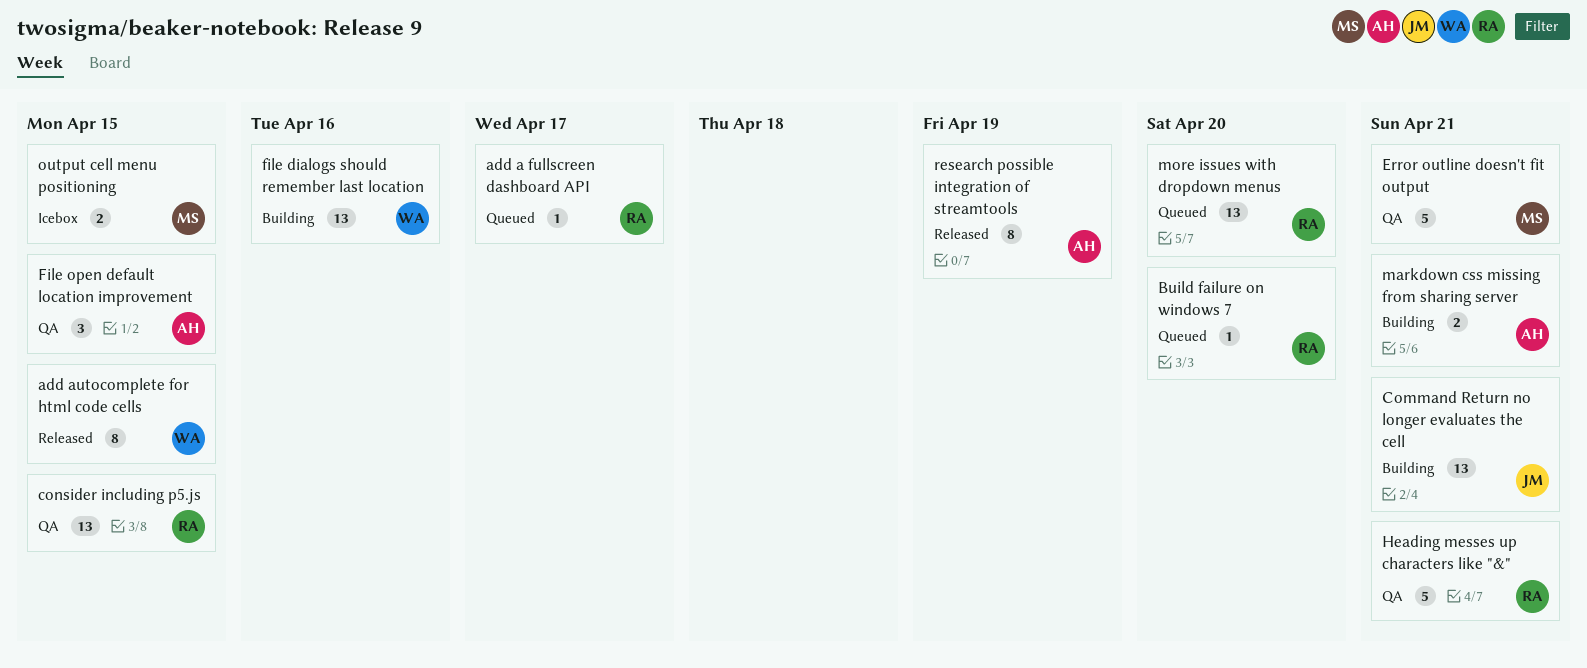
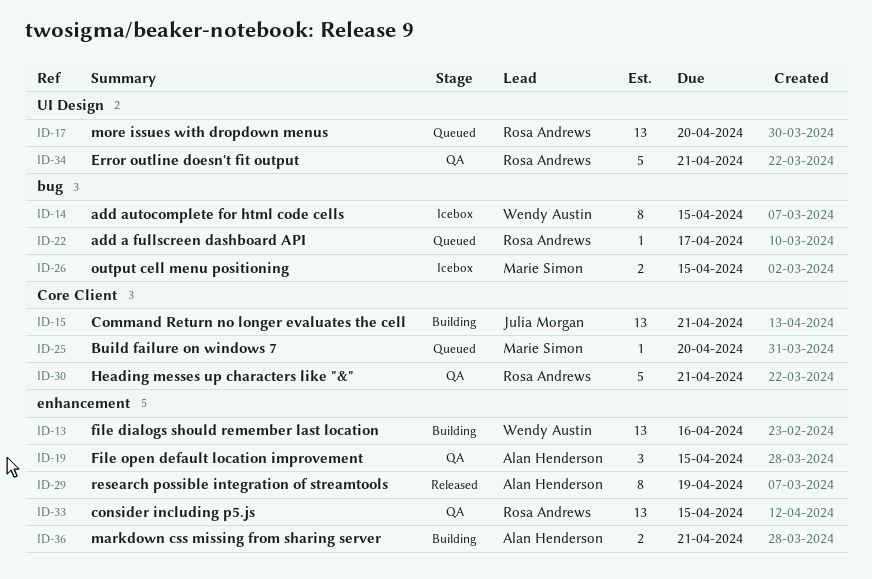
add autocomplete for html code cells, status: Released -> Icebox
Build failure on windows 7, owner: Rosa Andrews -> Marie Simon
Error outline doesn't fit output, owner: Marie Simon -> Rosa Andrews

